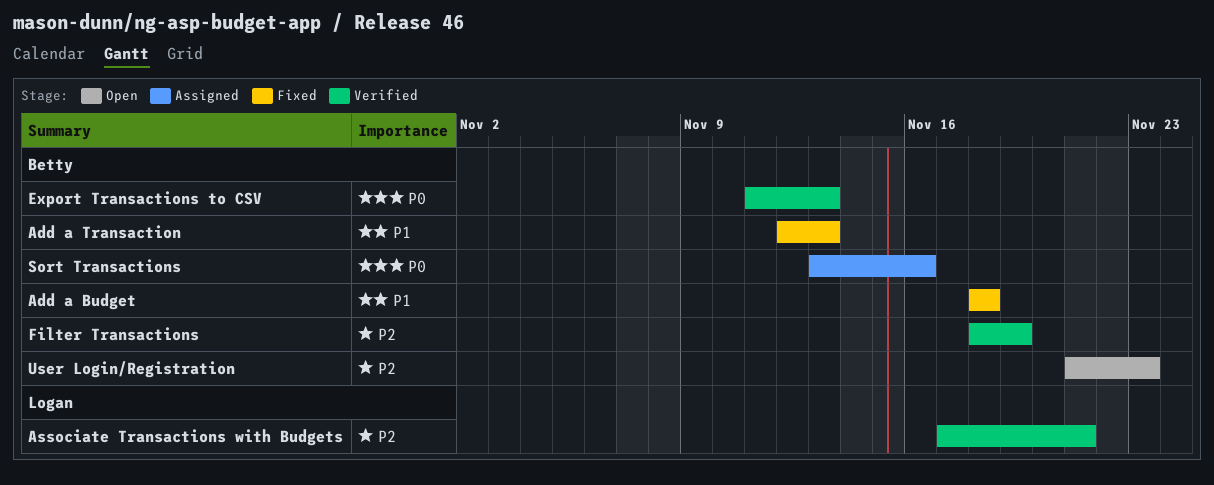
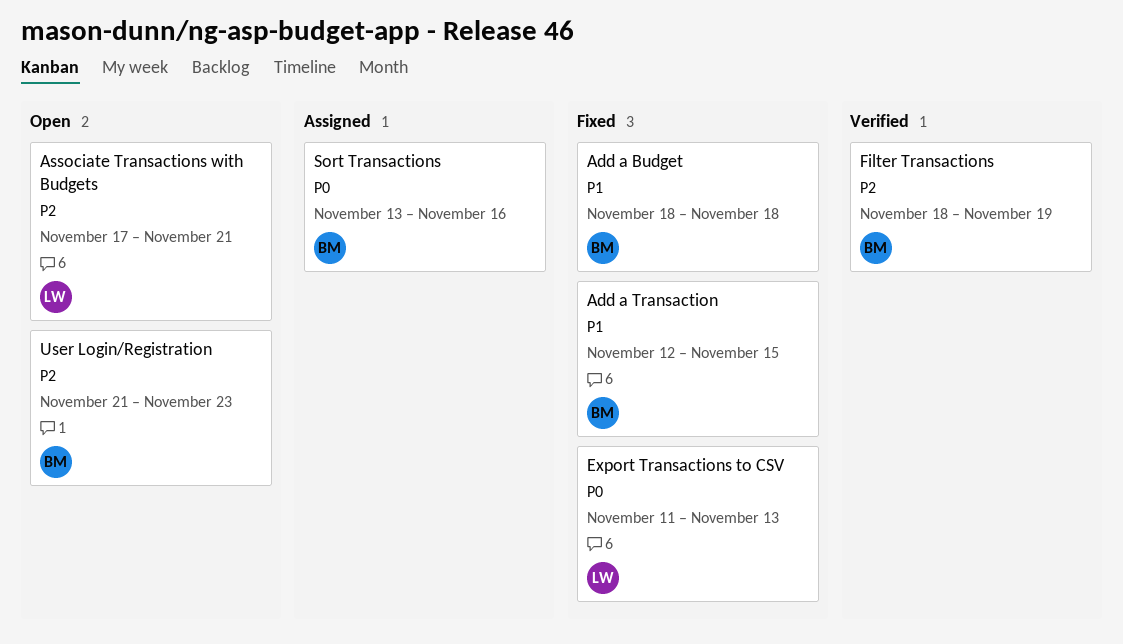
Add a Transaction, due: Nov 13 -> Nov 15
Associate Transactions with Budgets, status: Verified -> Open
Export Transactions to CSV, status: Verified -> Fixed
Export Transactions to CSV, owner: Betty -> Logan

